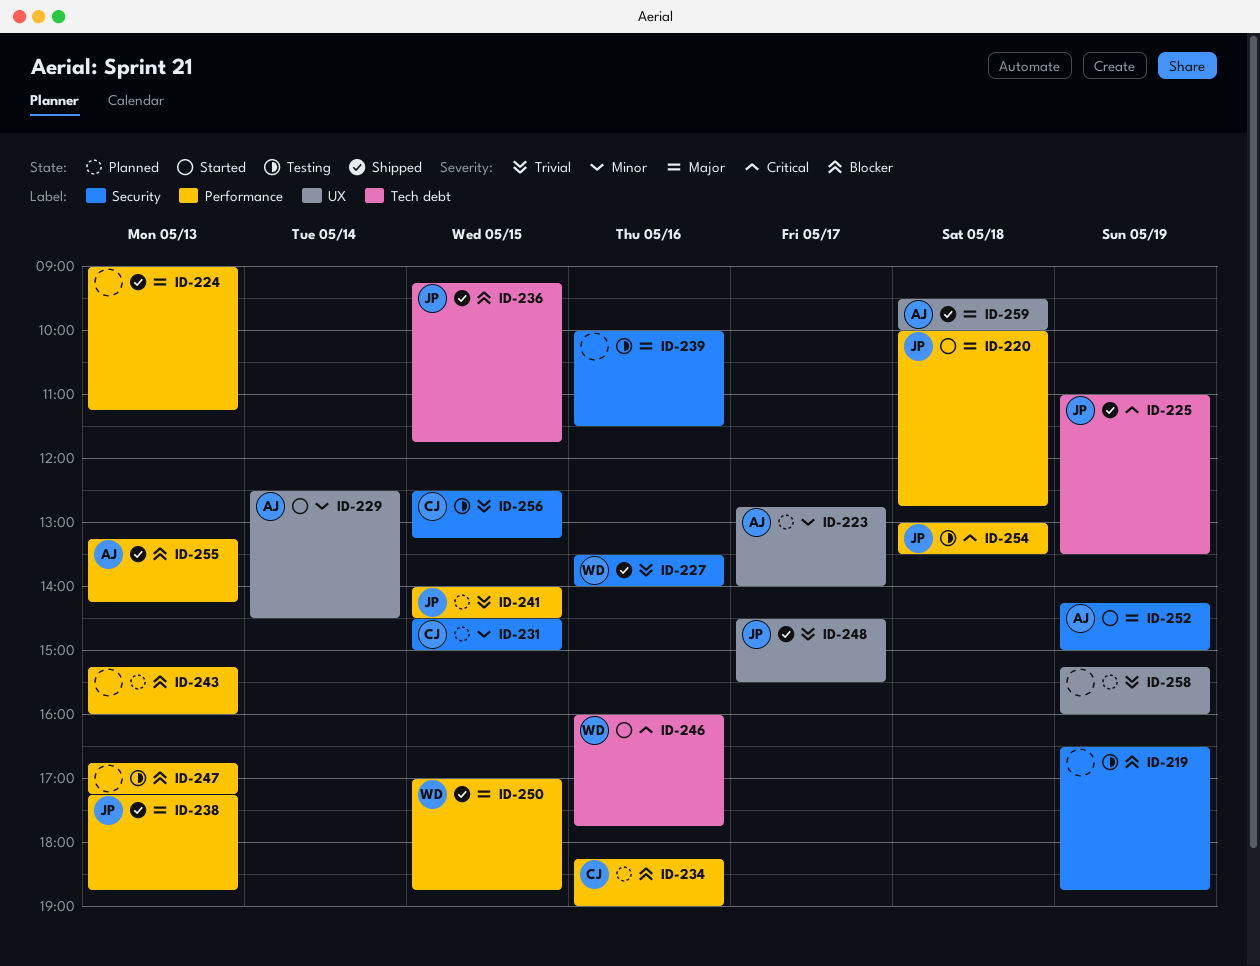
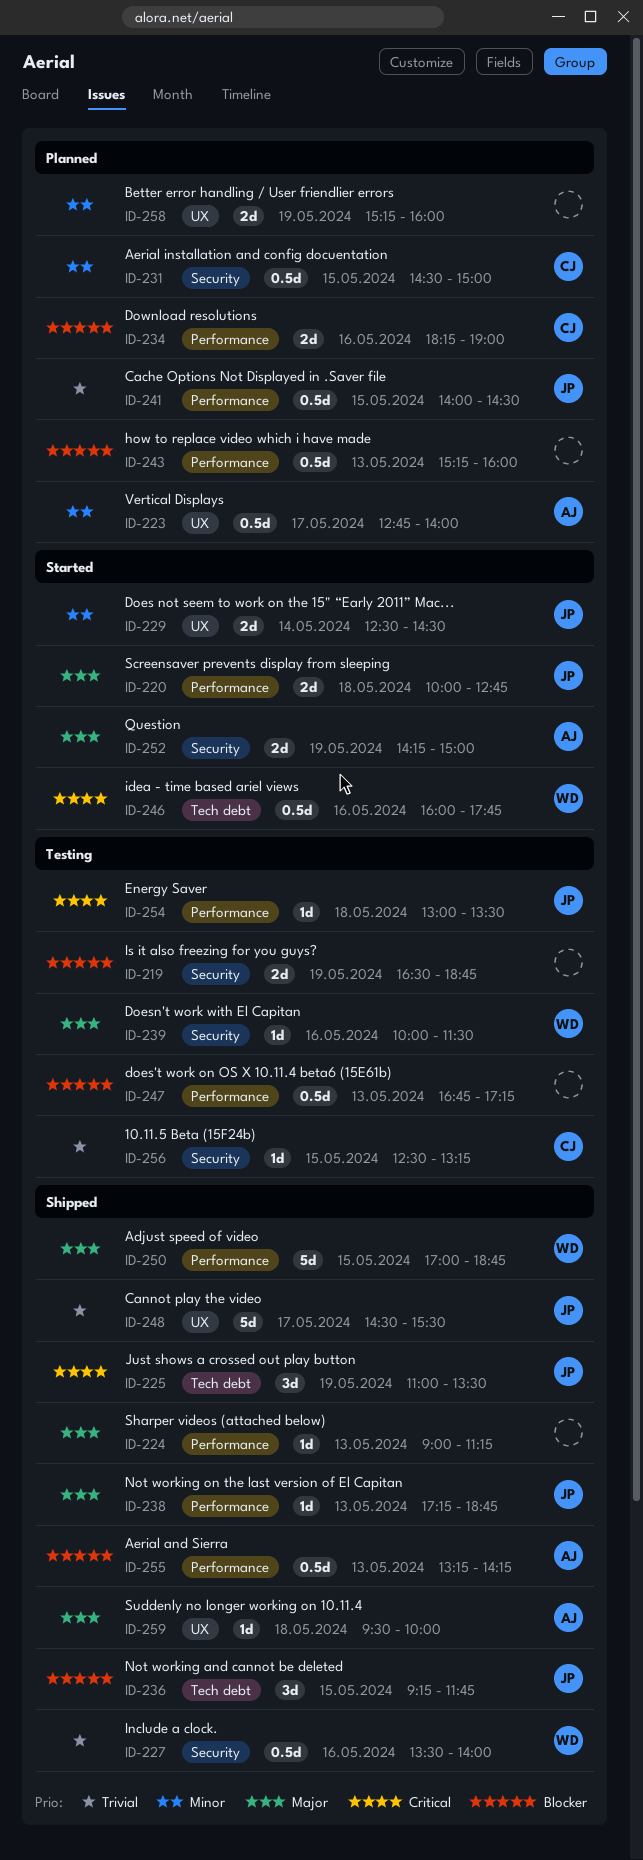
ID-229, owner: AJ -> JP
ID-239, owner: none -> WD
ID-258, priority: Trivial -> Minor

